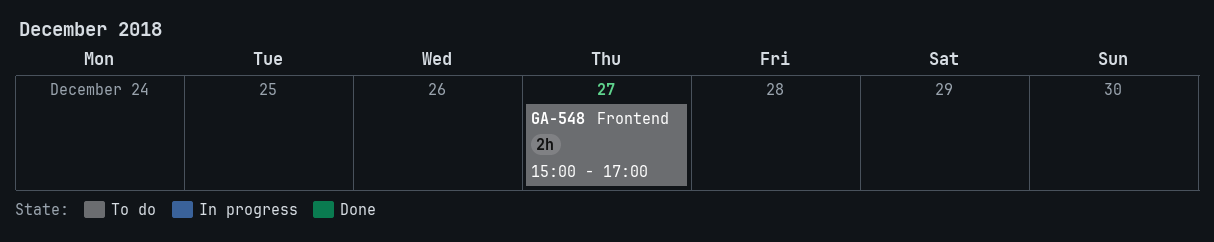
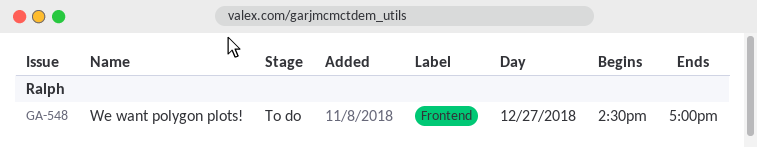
GA-548, begins: 15:00 -> 14:30

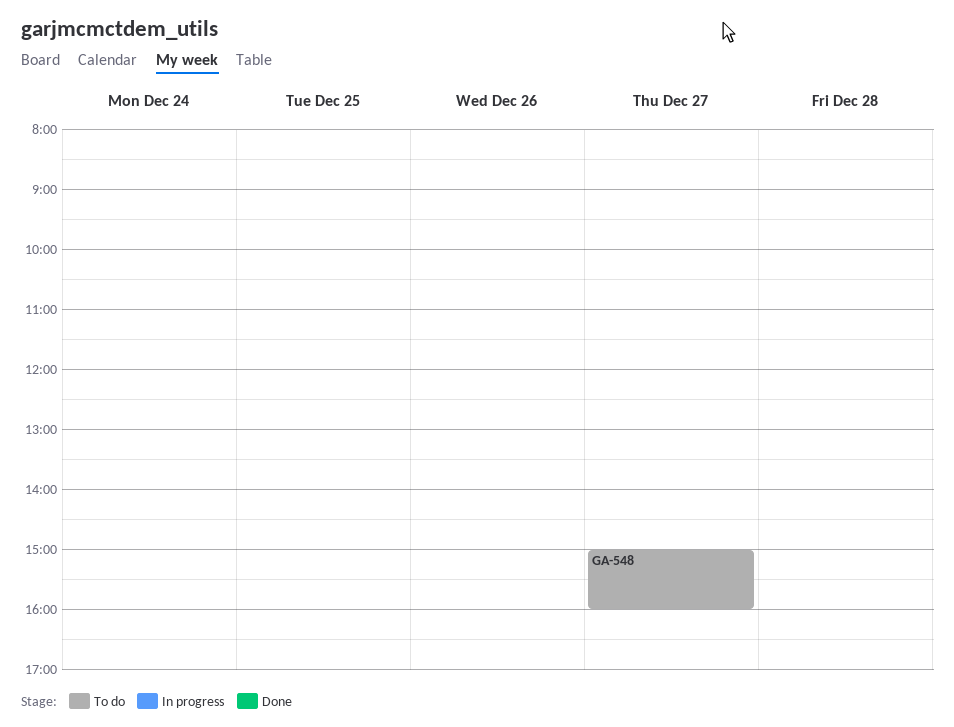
GA-548, begins: 14:30 -> 15:00
GA-548, ends: 17:00 -> 16:00

